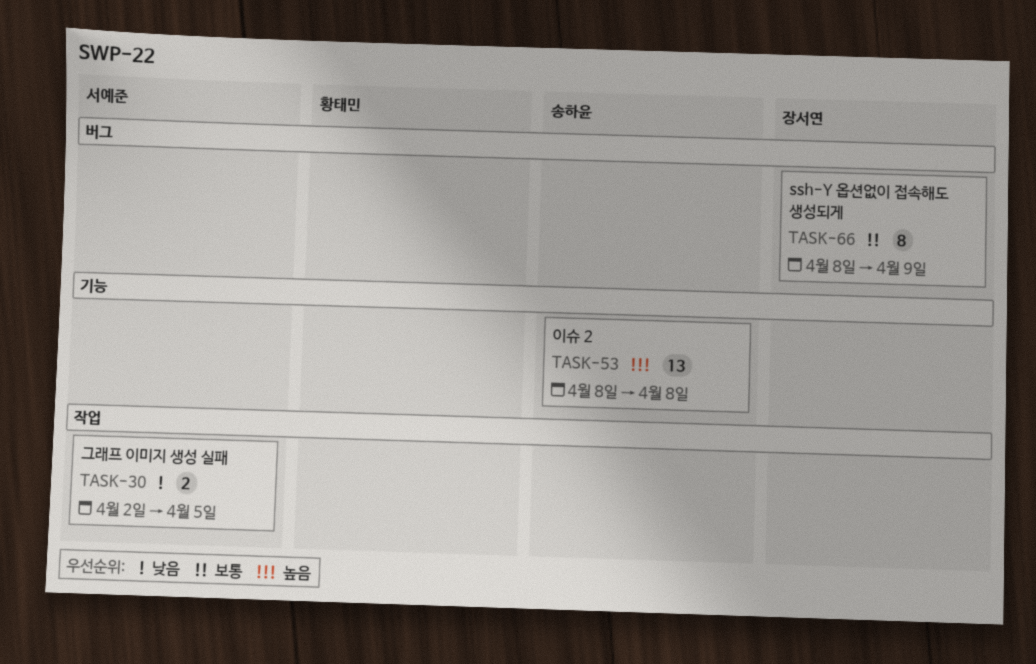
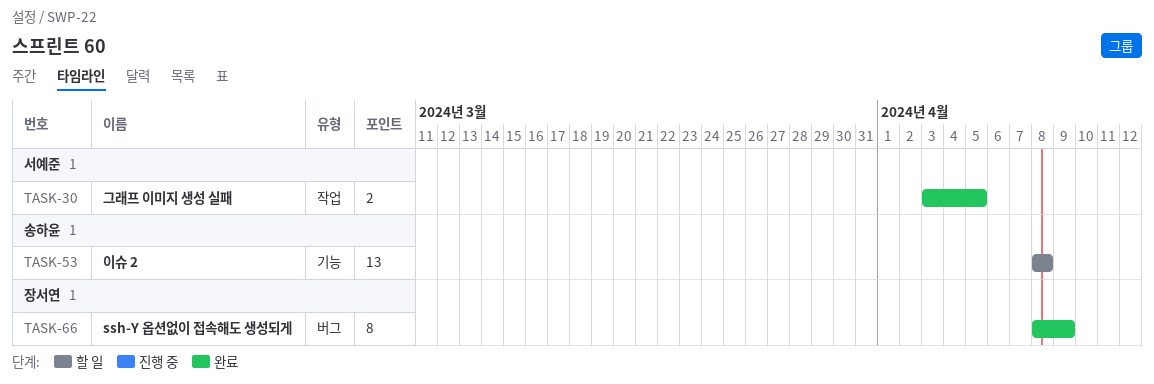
TASK-30, start: Apr 2 -> Apr 3

